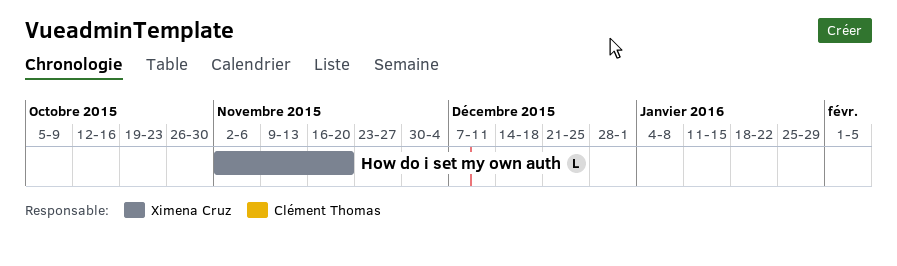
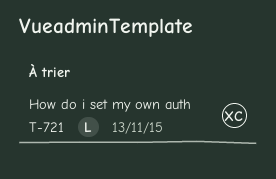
How do i set my own auth, due: Nov 20 -> Nov 13

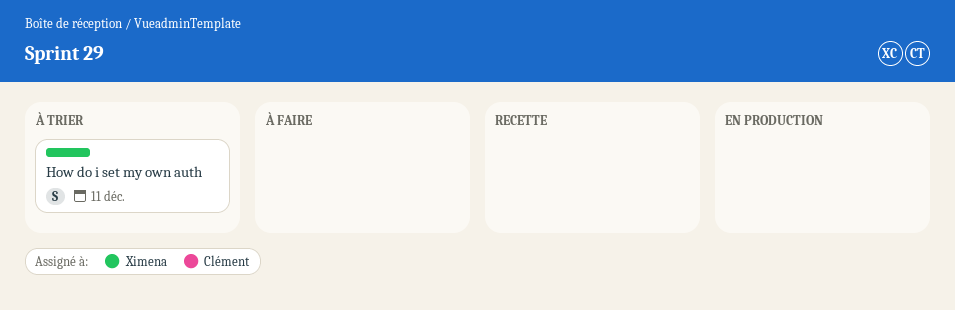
How do i set my own auth, estimate: L -> S
How do i set my own auth, due: Nov 13 -> Dec 11

